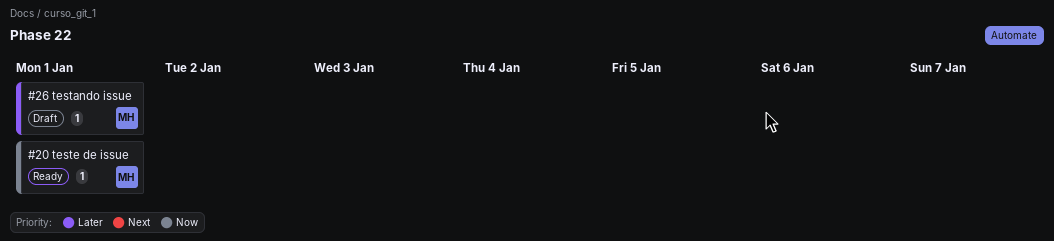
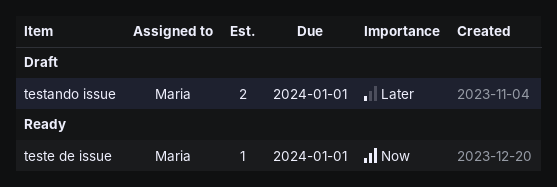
testando issue, estimate: 1 -> 2

